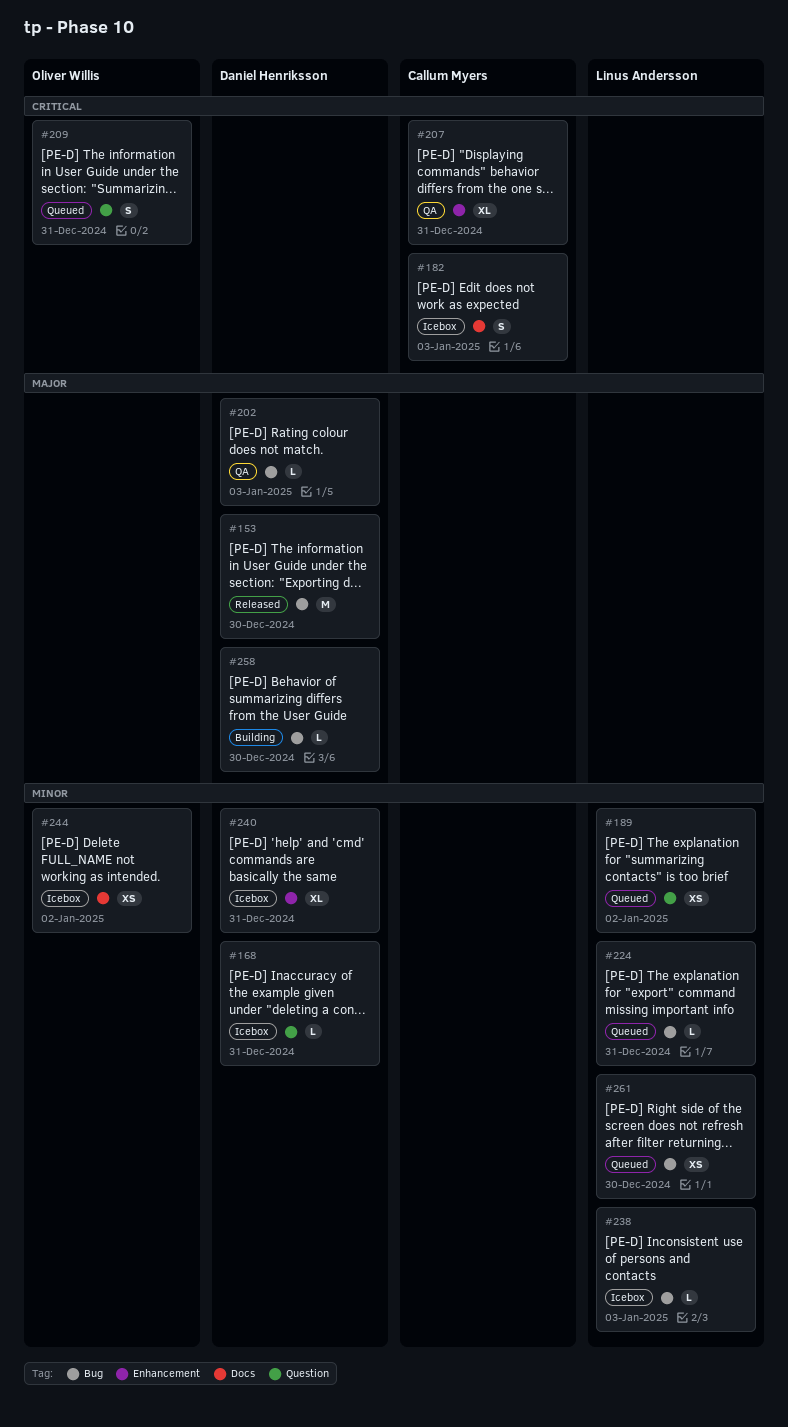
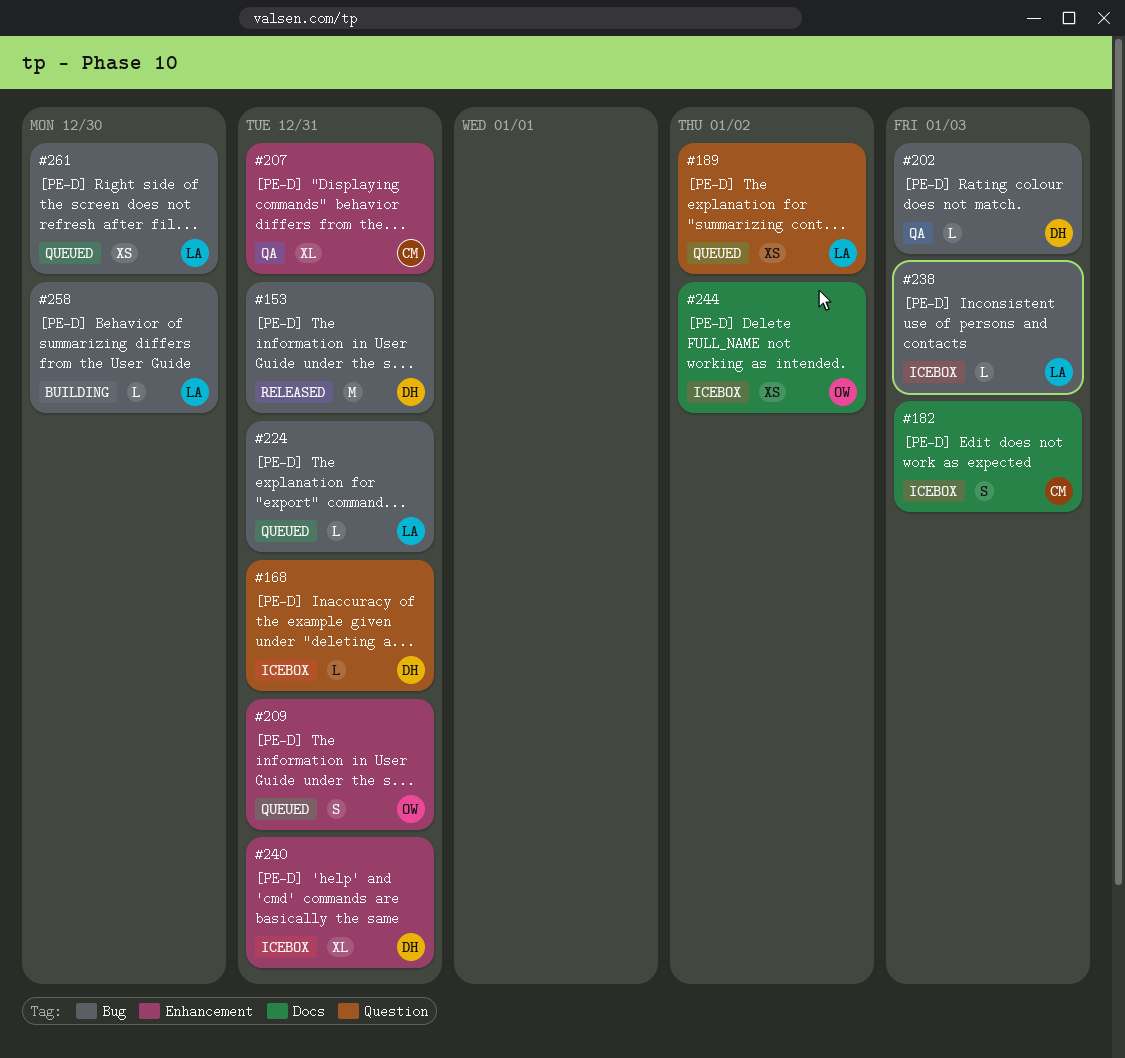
#153, due: Dec 30 -> Dec 31
#209, label: Question -> Enhancement
#258, owner: Daniel Henriksson -> Linus Andersson

